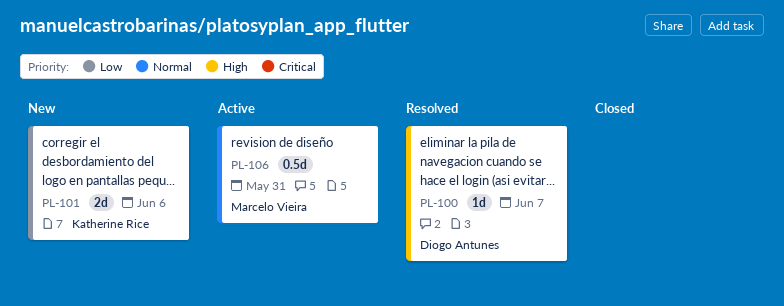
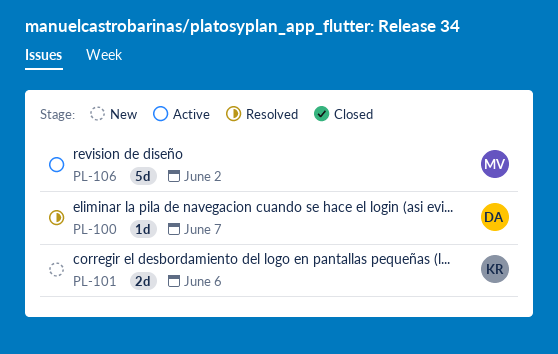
PL-106, estimate: 0.5d -> 5d
PL-106, due: May 31 -> Jun 2

